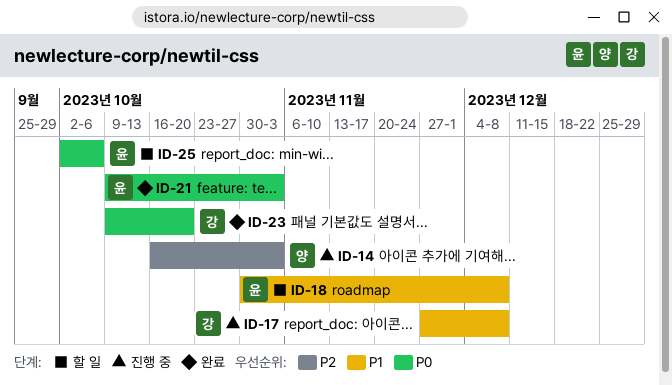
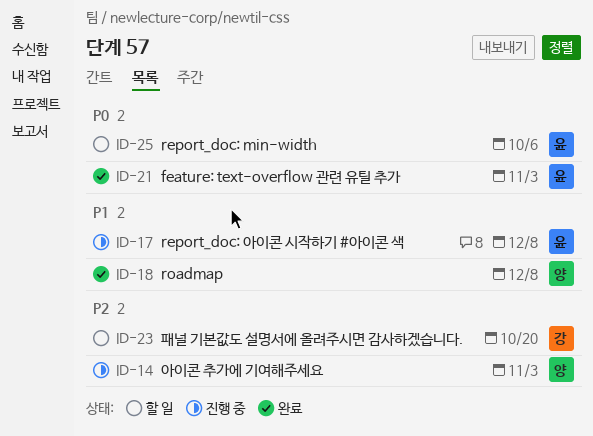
ID-17, owner: 강 -> 윤
ID-18, status: 할 일 -> 완료
ID-18, owner: 윤 -> 양
ID-23, status: 완료 -> 할 일
ID-23, priority: P0 -> P2

